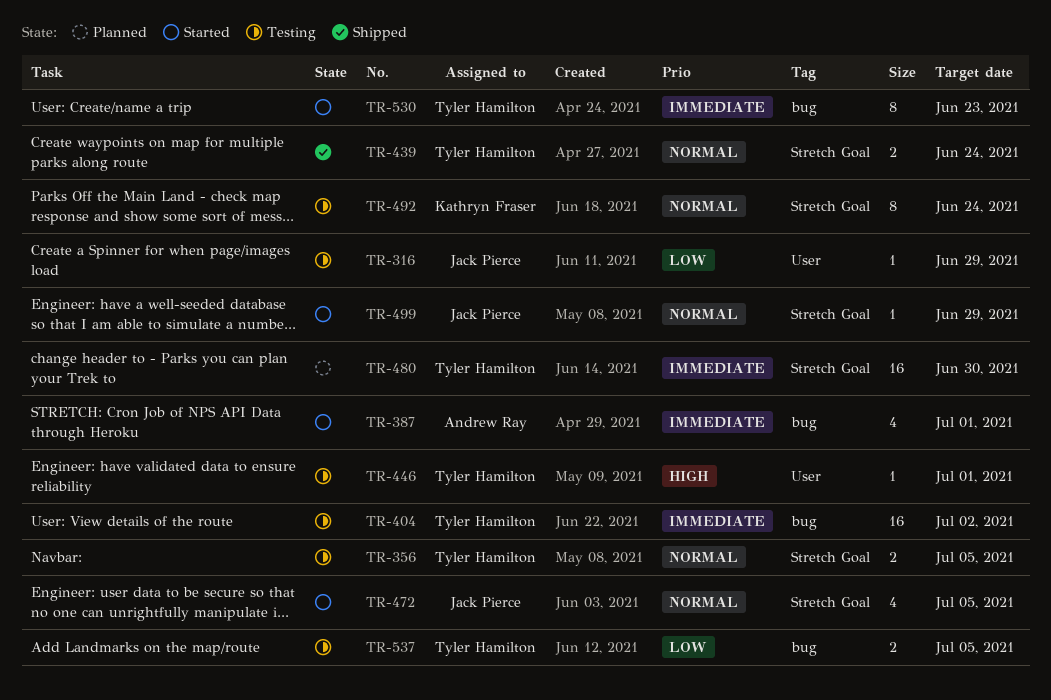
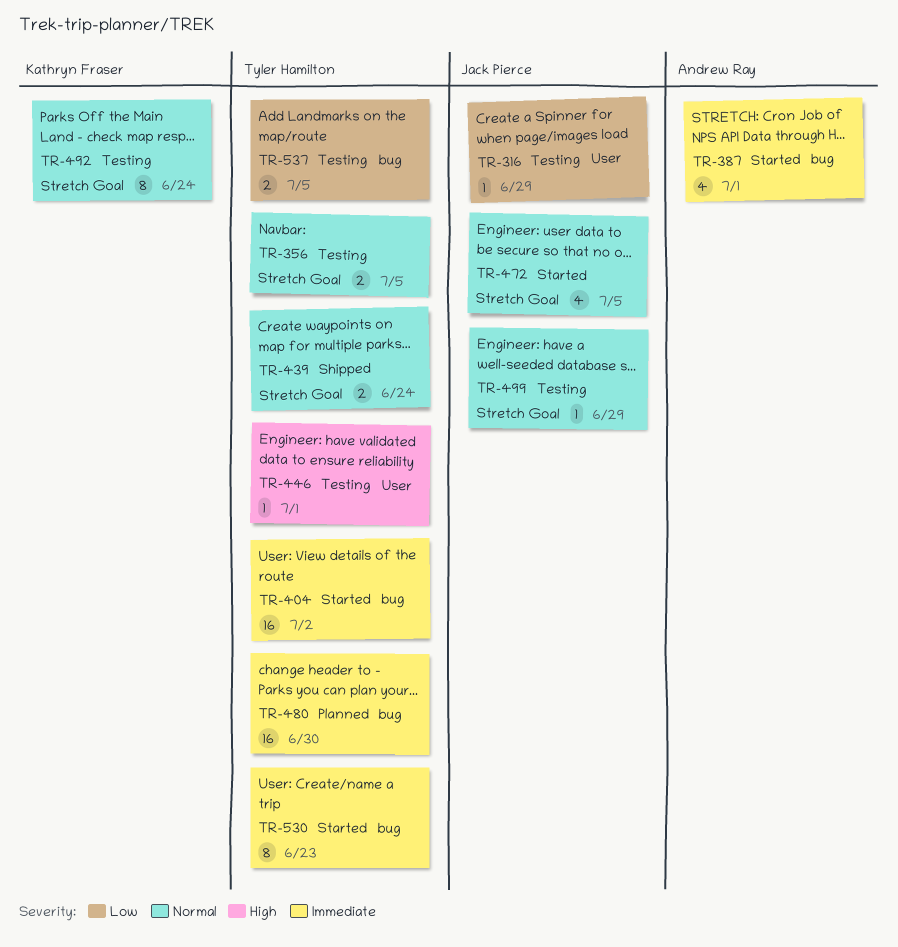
TR-404, status: Testing -> Started
TR-480, label: Stretch Goal -> bug
TR-499, status: Started -> Testing

